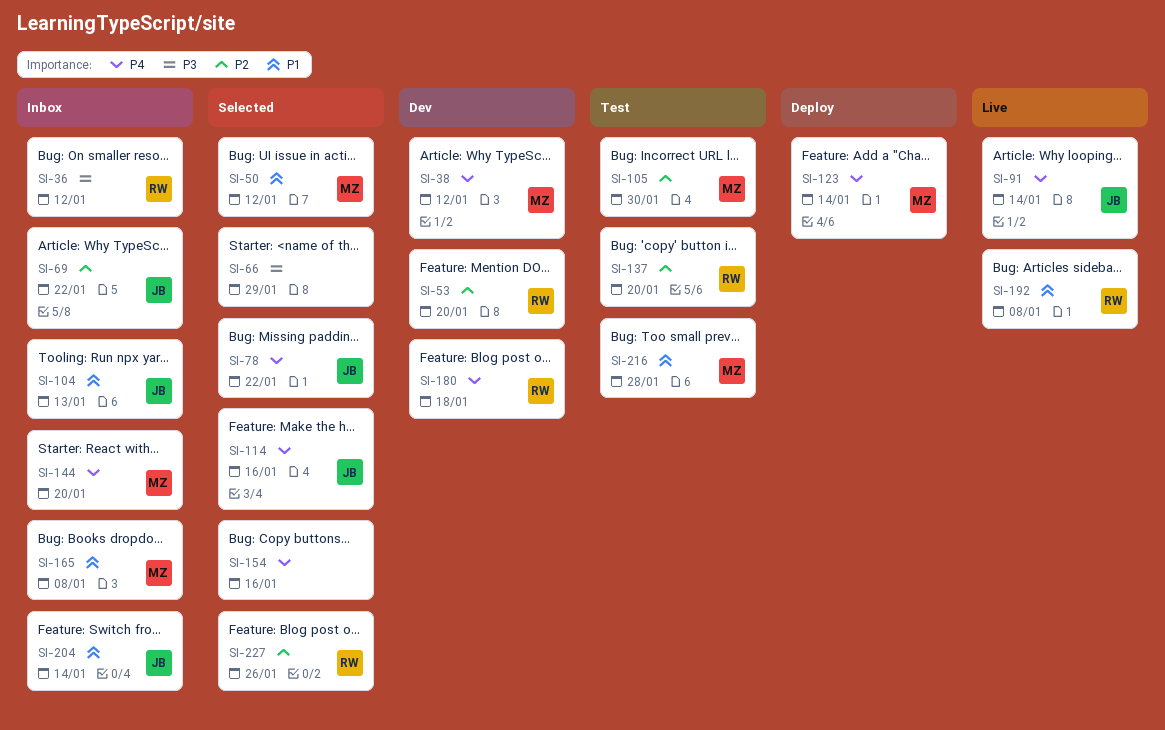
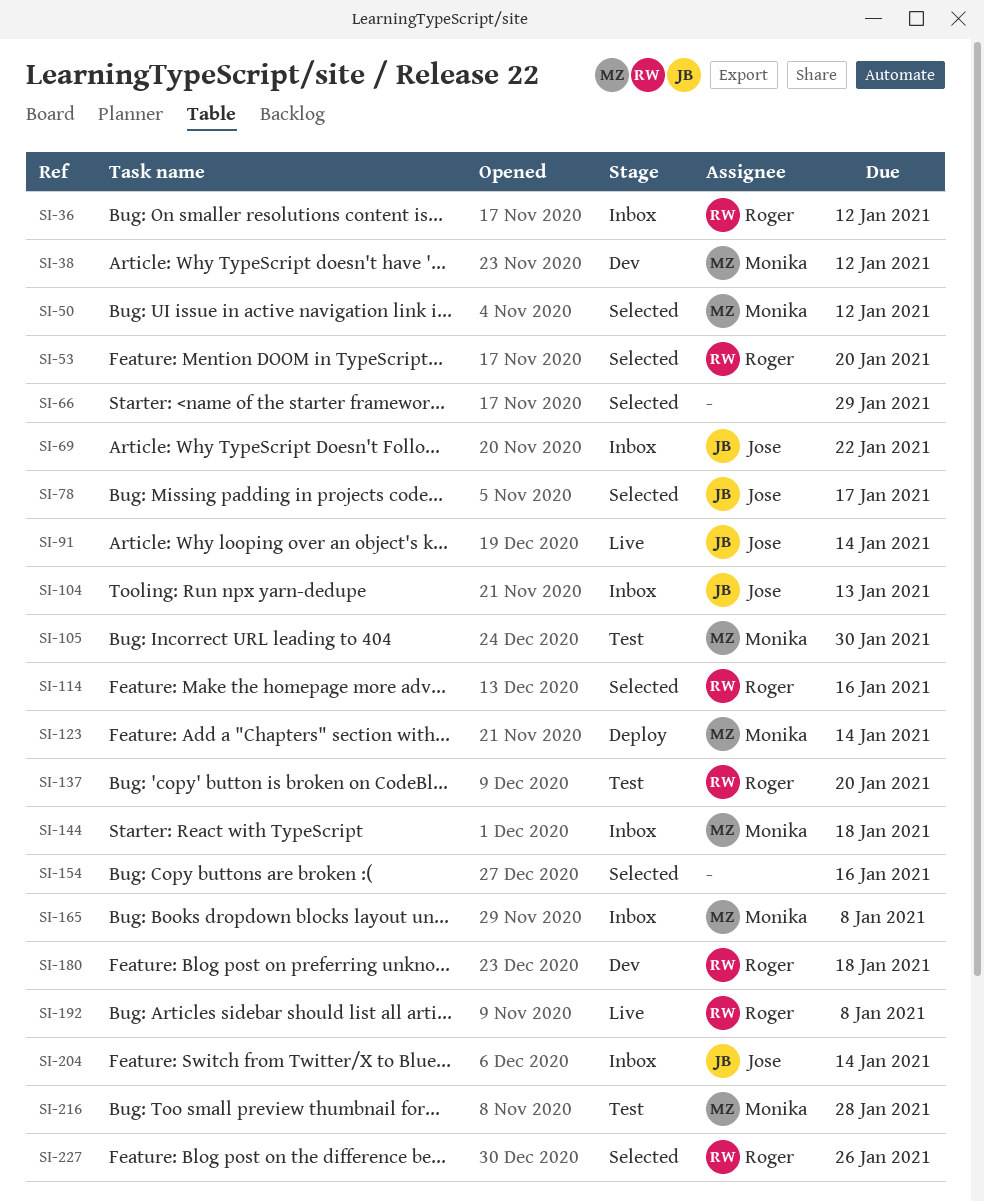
SI-53, status: Dev -> Selected
SI-78, due: Jan 22 -> Jan 17
SI-114, owner: Jose -> Roger
SI-144, due: Jan 20 -> Jan 18

